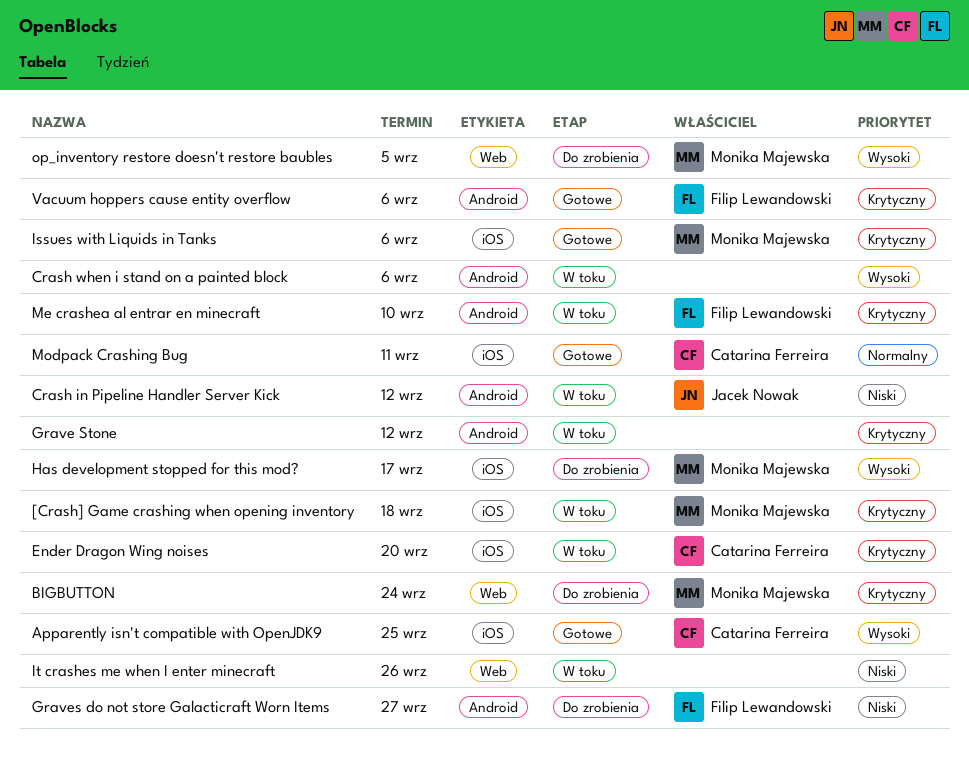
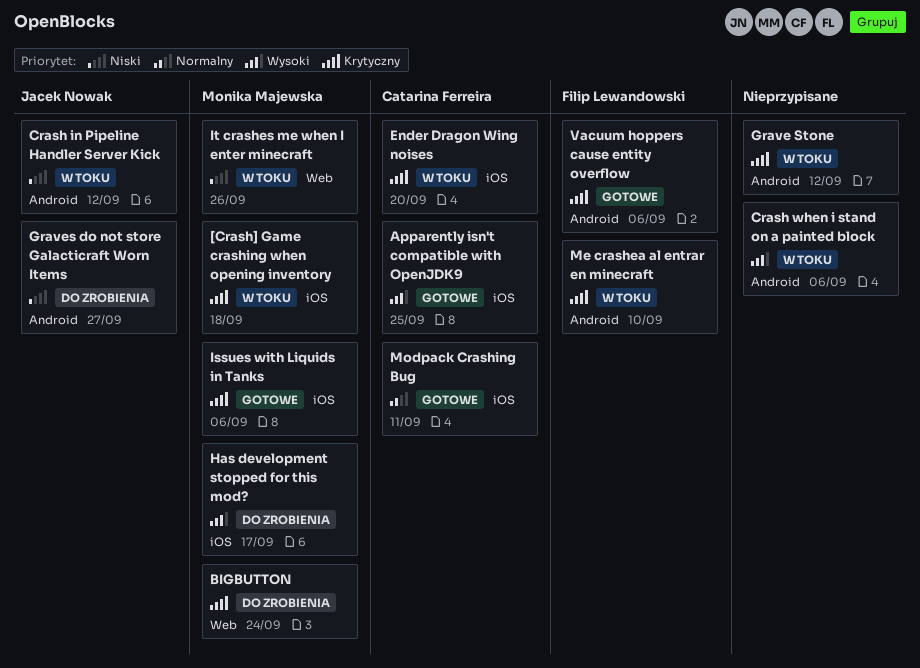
Graves do not store Galacticraft Worn Items, owner: Filip Lewandowski -> Jacek Nowak
It crashes me when I enter minecraft, owner: none -> Monika Majewska
op_inventory restore doesn't restore baubles: present -> none

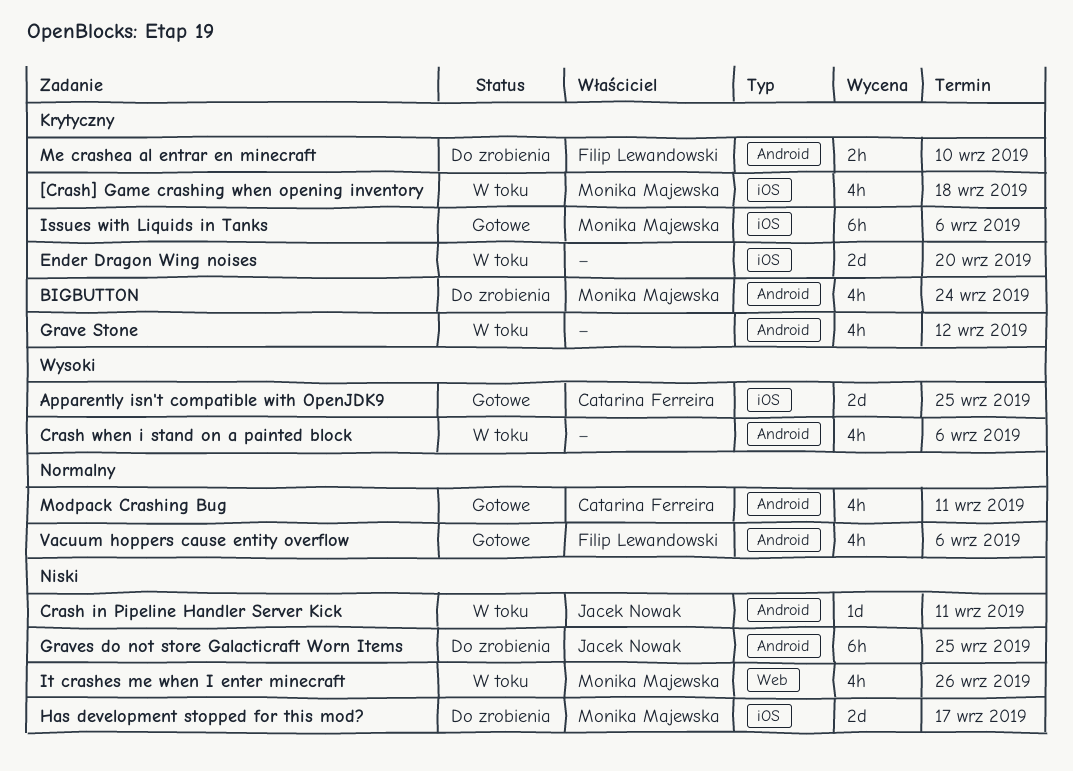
BIGBUTTON, label: Web -> Android
Crash in Pipeline Handler Server Kick, due: Sep 12 -> Sep 11
Ender Dragon Wing noises, owner: Catarina Ferreira -> none
Graves do not store Galacticraft Worn Items, due: Sep 27 -> Sep 25
Has development stopped for this mod?, priority: Wysoki -> Niski
Me crashea al entrar en minecraft, status: W toku -> Do zrobienia
Modpack Crashing Bug, label: iOS -> Android
Vacuum hoppers cause entity overflow, priority: Krytyczny -> Normalny

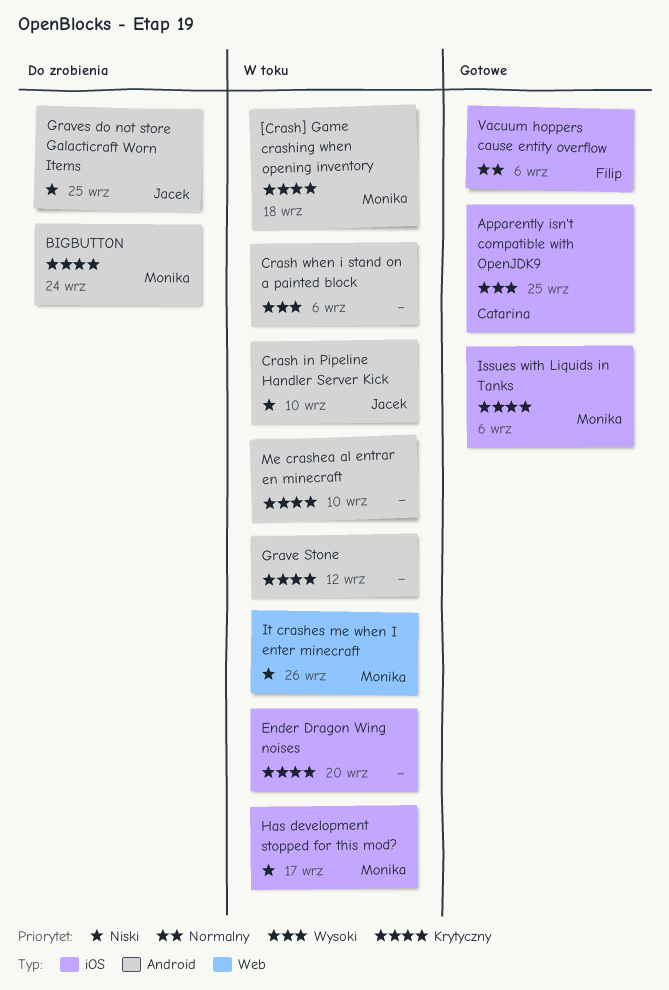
[Crash] Game crashing when opening inventory, label: iOS -> Android
Crash in Pipeline Handler Server Kick, due: Sep 11 -> Sep 10
Has development stopped for this mod?, status: Do zrobienia -> W toku
Me crashea al entrar en minecraft, status: Do zrobienia -> W toku
Me crashea al entrar en minecraft, owner: Filip Lewandowski -> none
Modpack Crashing Bug: present -> none
Vacuum hoppers cause entity overflow, label: Android -> iOS

